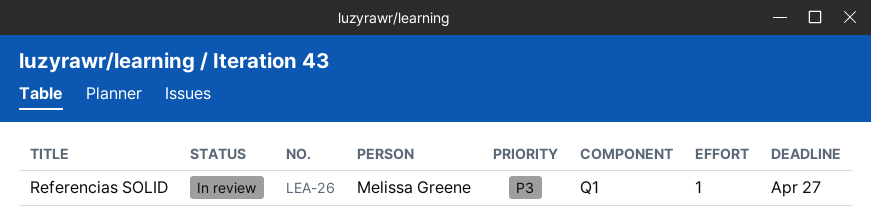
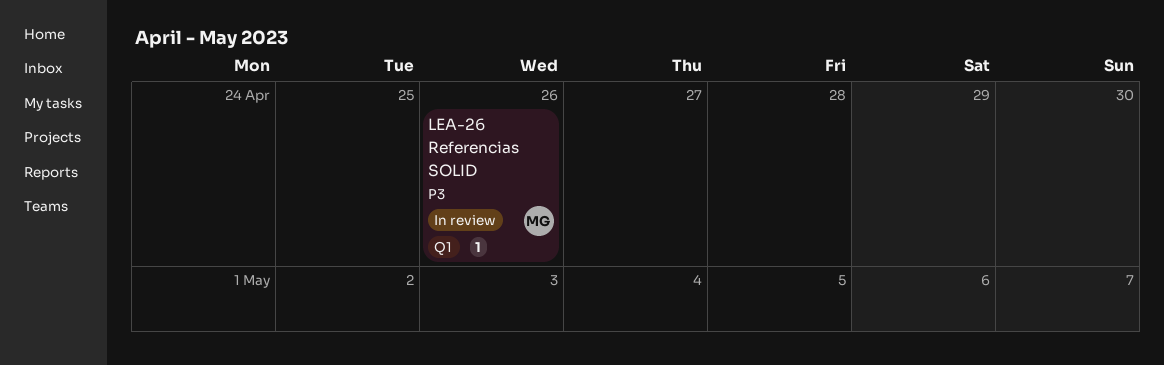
LEA-26, due: Apr 27 -> Apr 26

